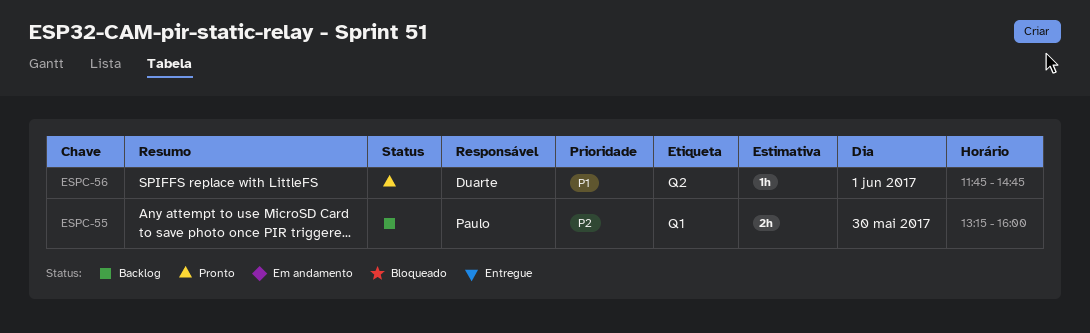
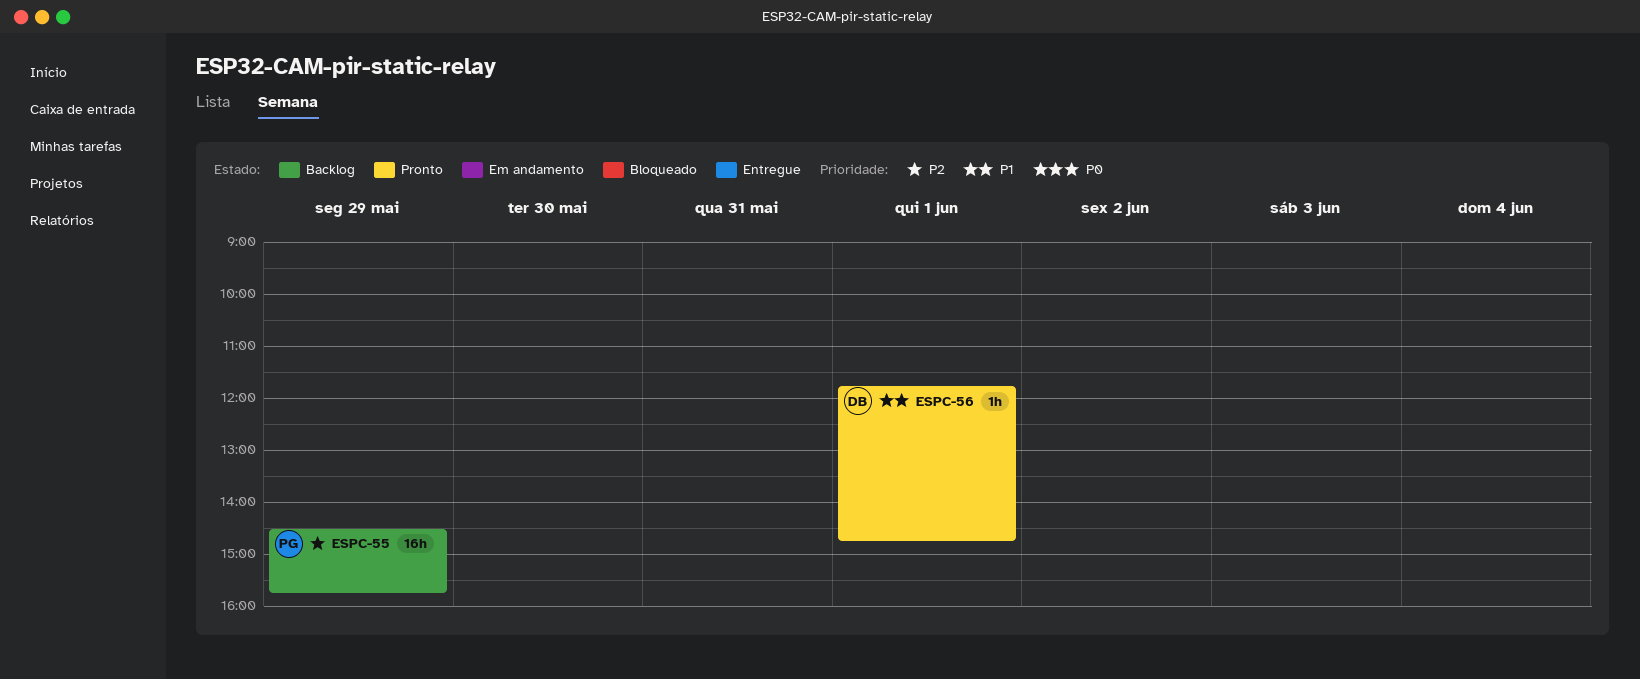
ESPC-55, estimate: 2h -> 16h
ESPC-55, day: May 30 -> May 29
ESPC-55, begins: 13:15 -> 14:30
ESPC-55, ends: 16:00 -> 15:45

